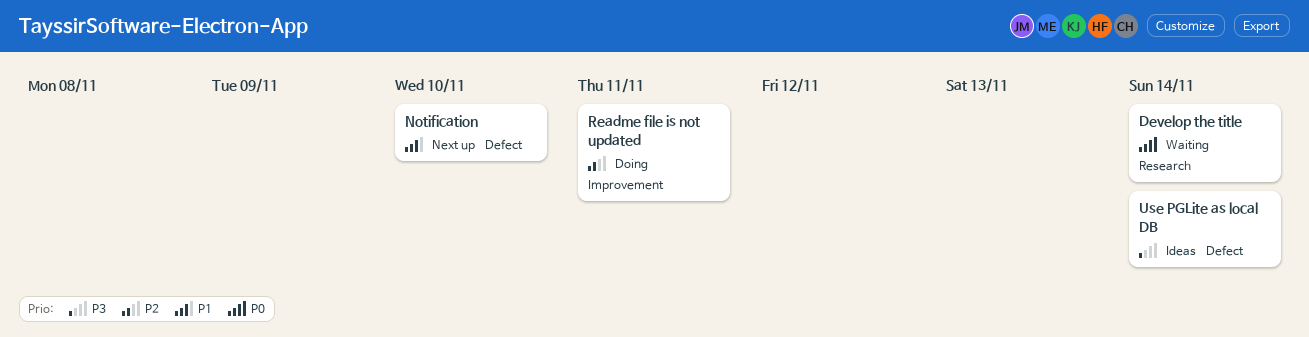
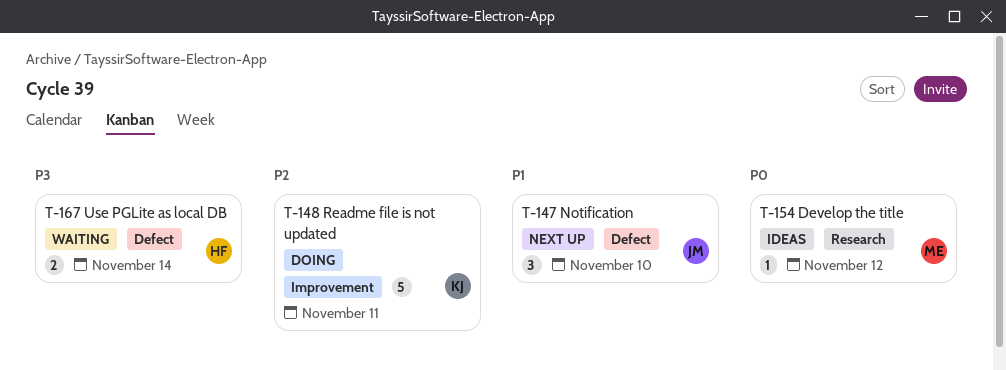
Develop the title, status: Waiting -> Ideas
Develop the title, due: Nov 14 -> Nov 12
Use PGLite as local DB, status: Ideas -> Waiting

